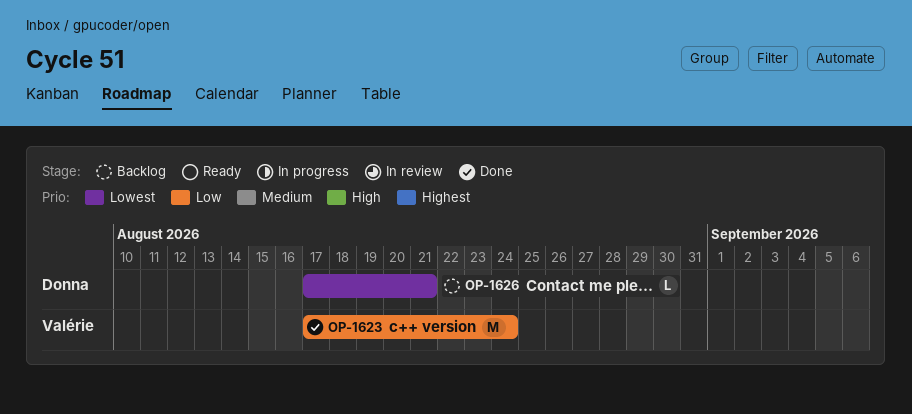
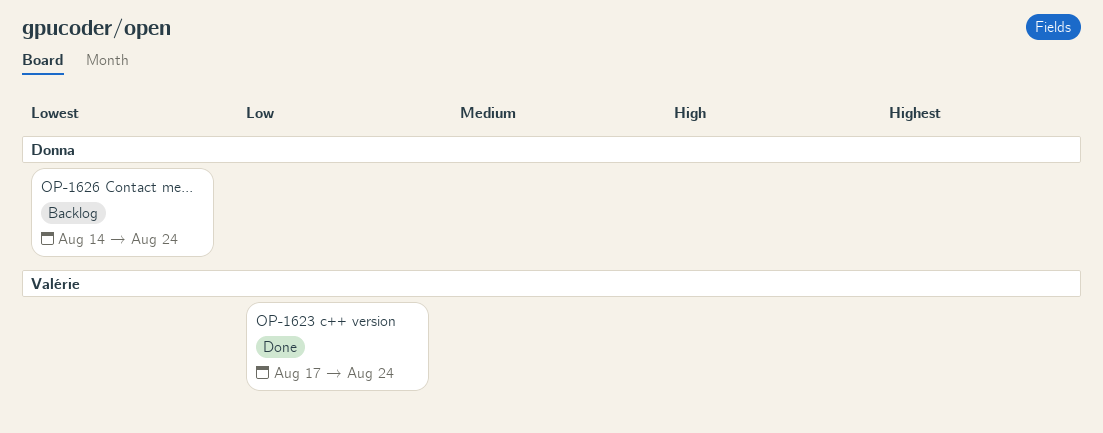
OP-1626, start: Aug 17 -> Aug 14
OP-1626, due: Aug 21 -> Aug 24

